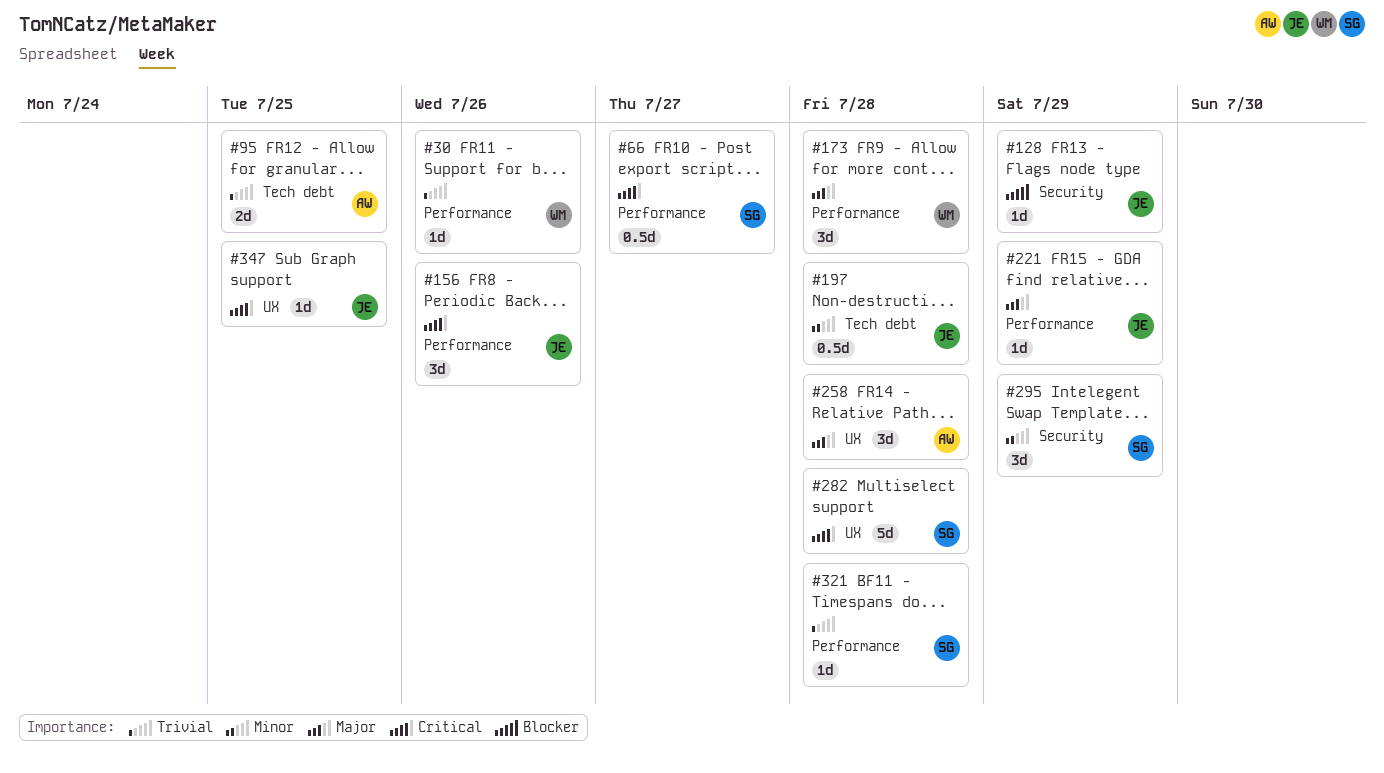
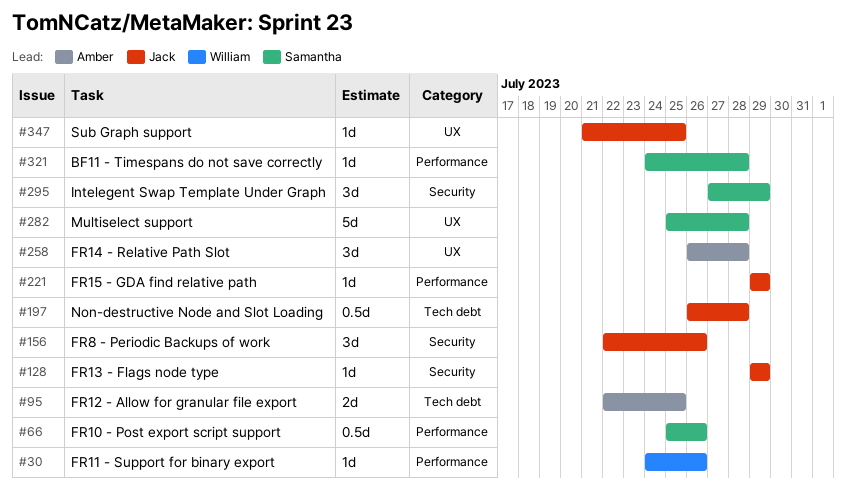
#66, due: Jul 27 -> Jul 26
#156, label: Performance -> Security
#173: present -> none

